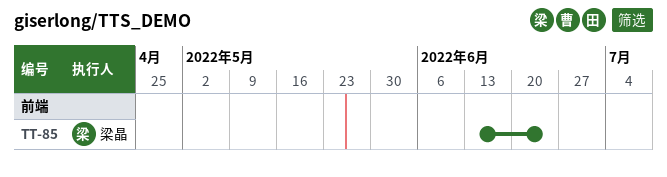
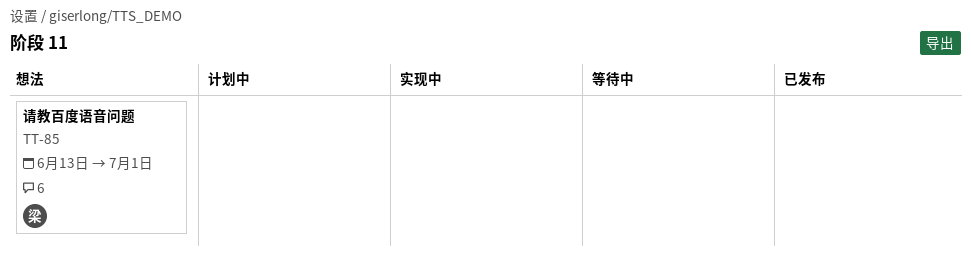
TT-85, due: Jun 24 -> Jul 1

